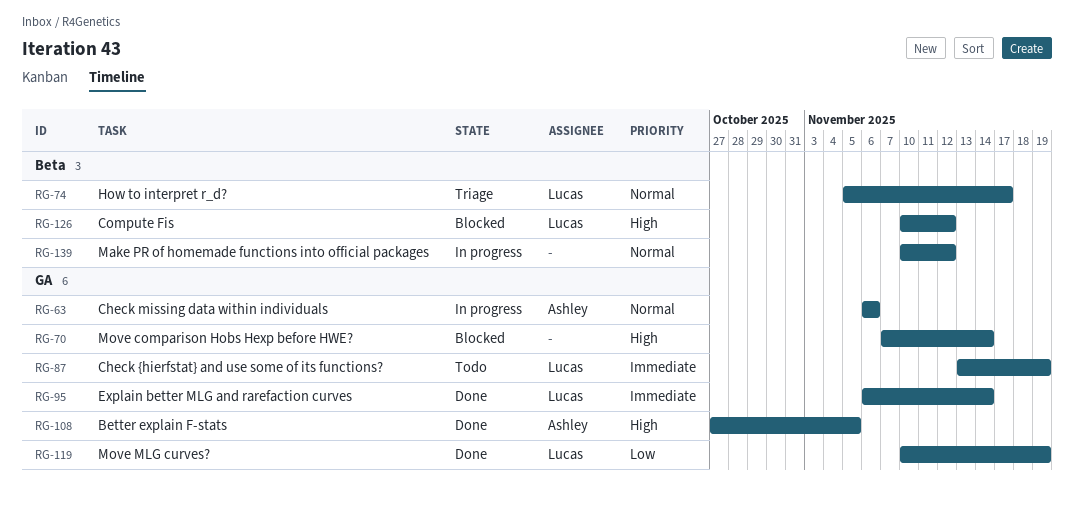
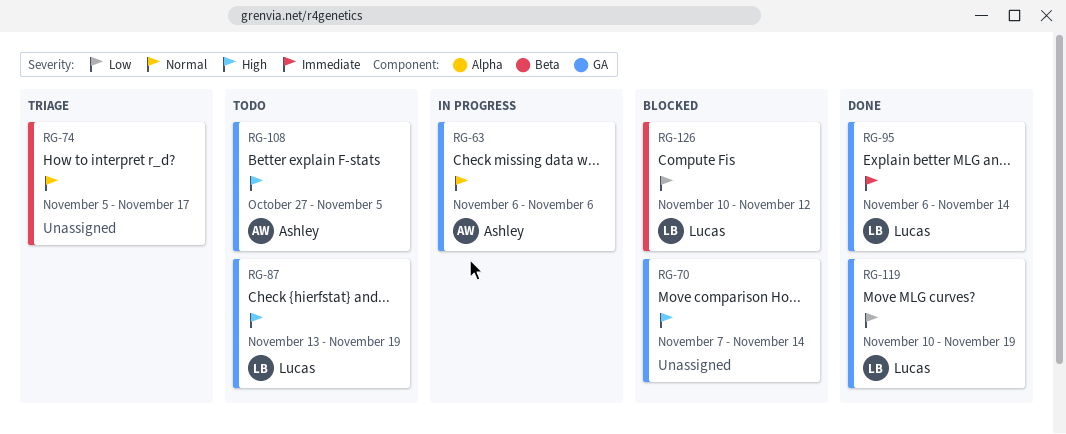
RG-74, owner: Lucas -> none
RG-87, priority: Immediate -> High
RG-108, status: Done -> Todo
RG-126, priority: High -> Low
RG-139: present -> none

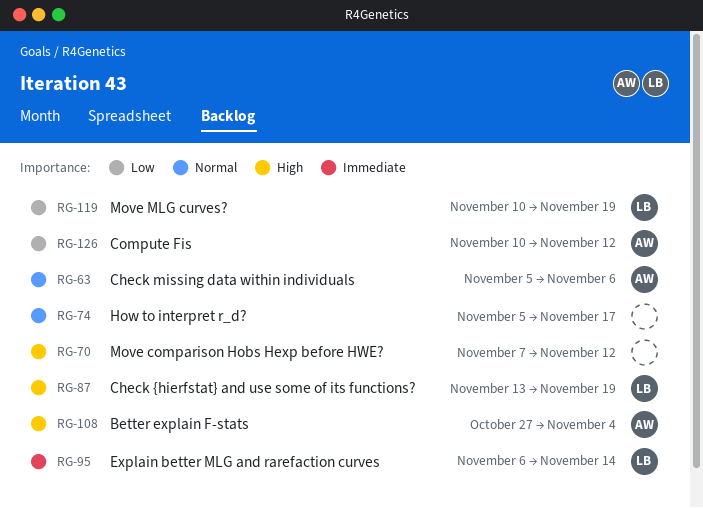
RG-63, start: Nov 6 -> Nov 5
RG-70, due: Nov 14 -> Nov 12
RG-108, due: Nov 5 -> Nov 4
RG-126, owner: Lucas -> Ashley

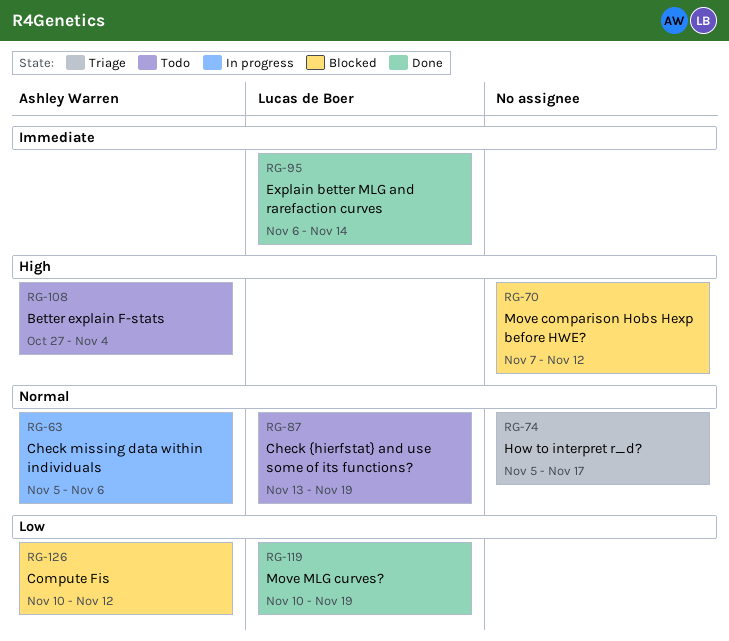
RG-87, priority: High -> Normal

